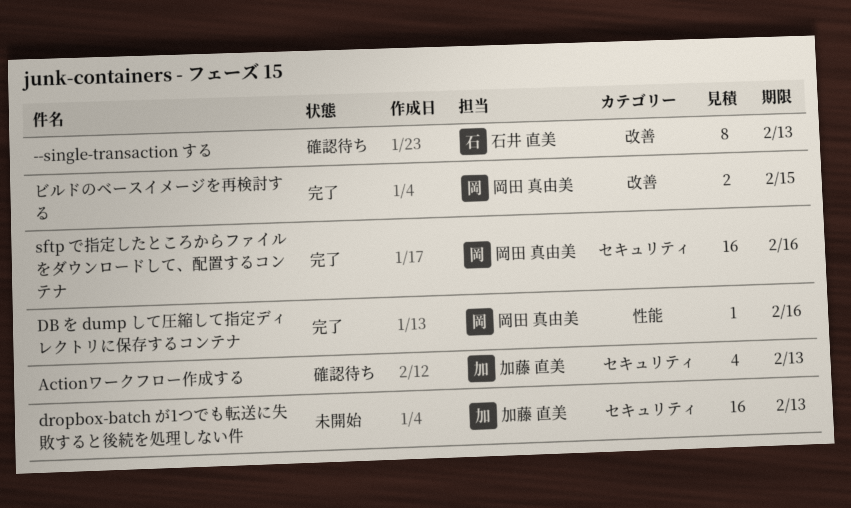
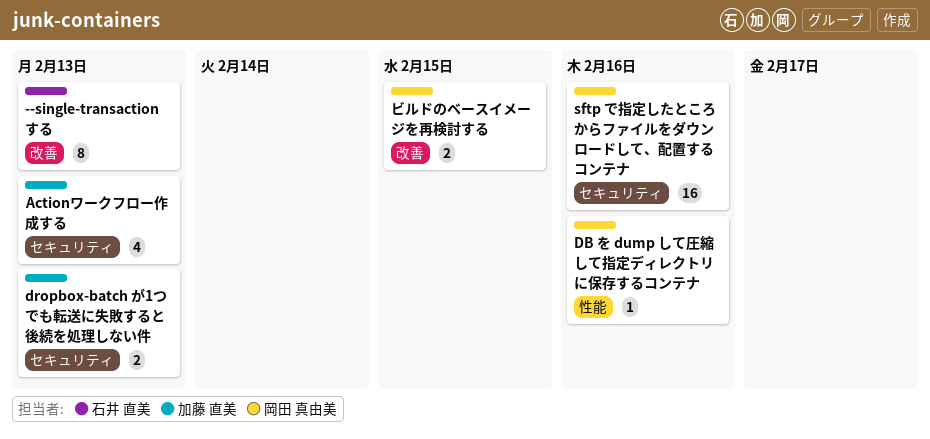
dropbox-batch が1つでも転送に失敗すると後続を処理しない件, estimate: 16 -> 2

